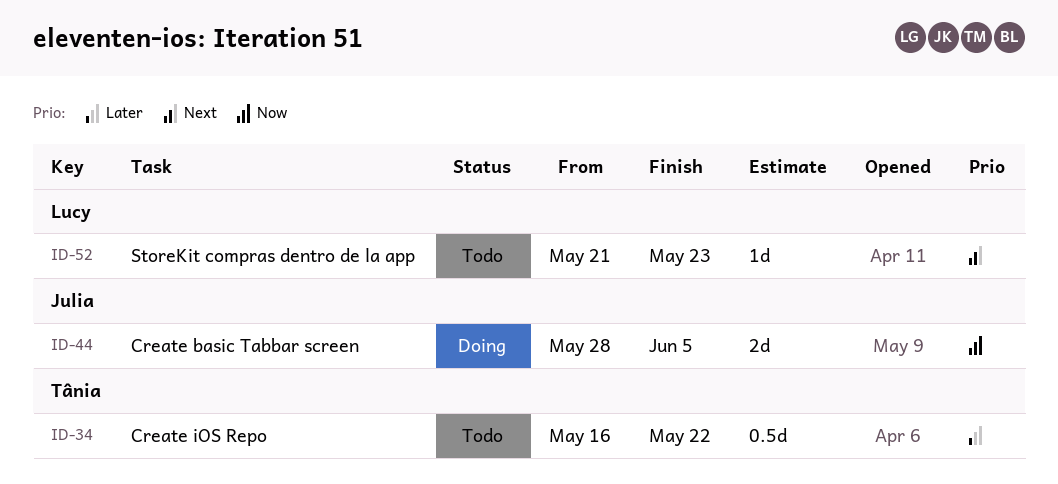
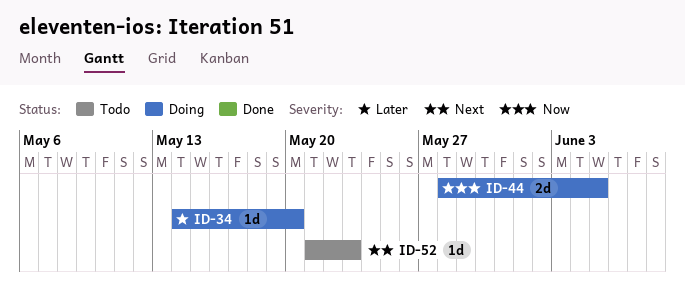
ID-34, status: Todo -> Doing
ID-34, estimate: 0.5d -> 1d
ID-34, start: May 16 -> May 14
ID-34, due: May 22 -> May 20

